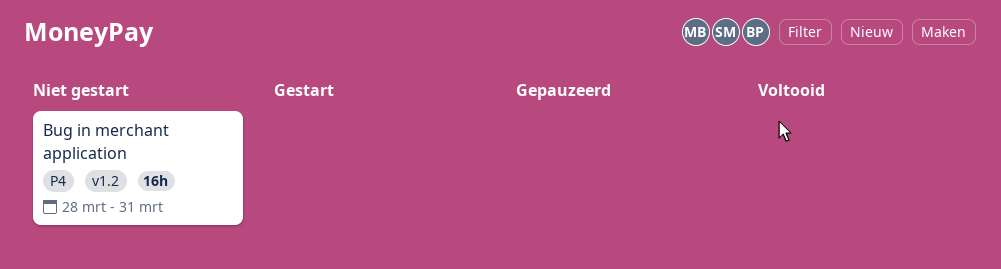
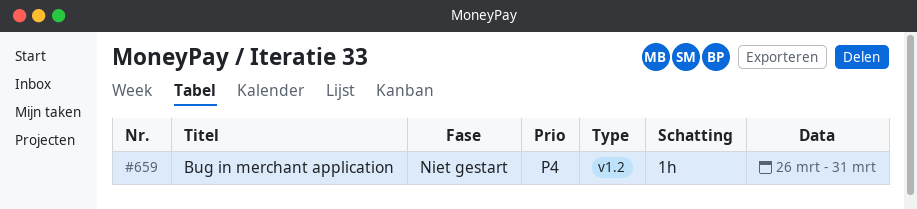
Bug in merchant application, estimate: 16h -> 1h
Bug in merchant application, start: Mar 28 -> Mar 26

